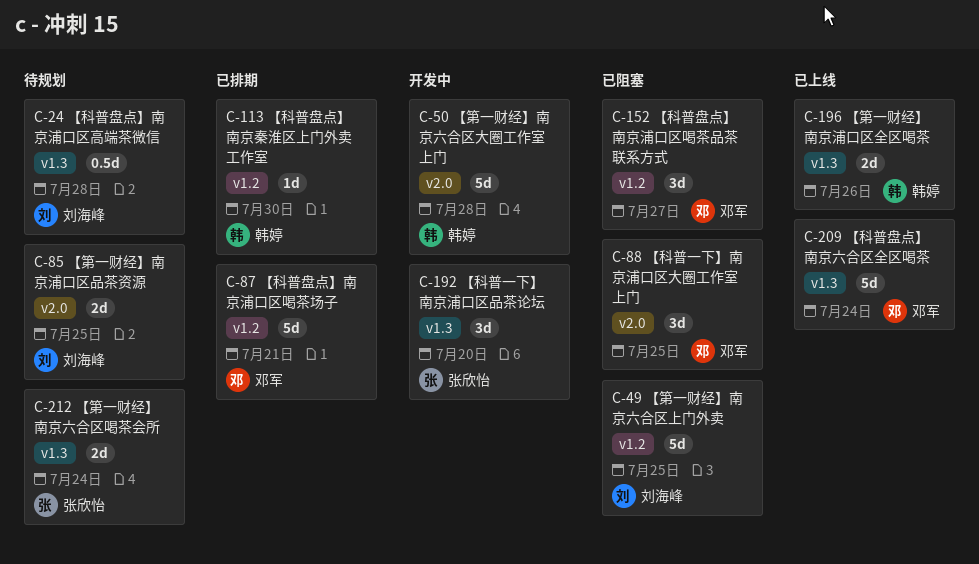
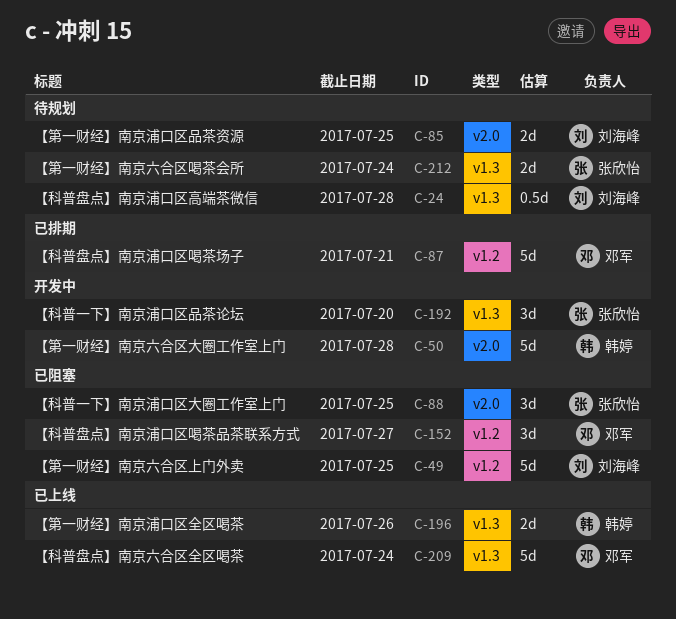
C-88, owner: 邓军 -> 张欣怡
C-113: present -> none

